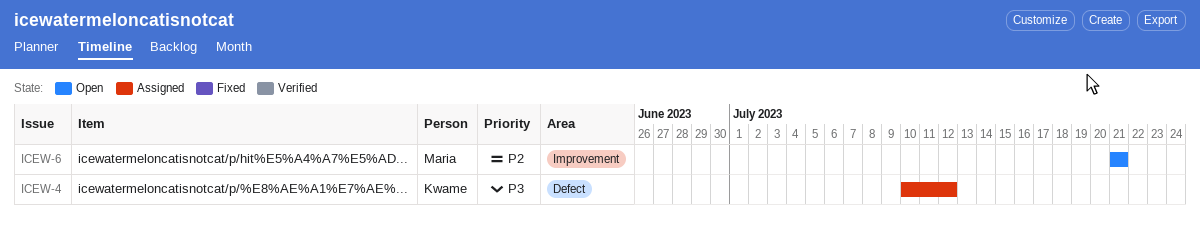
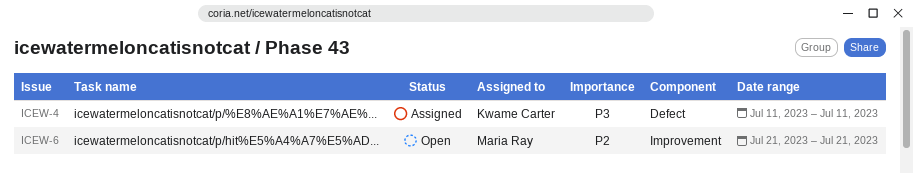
ICEW-4, start: Jul 10 -> Jul 11
ICEW-4, due: Jul 12 -> Jul 11

